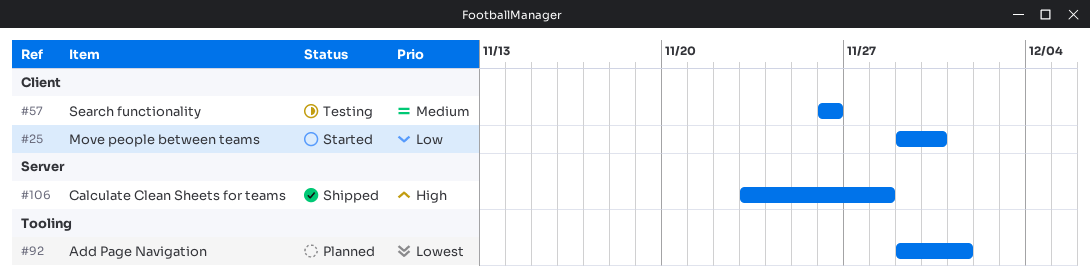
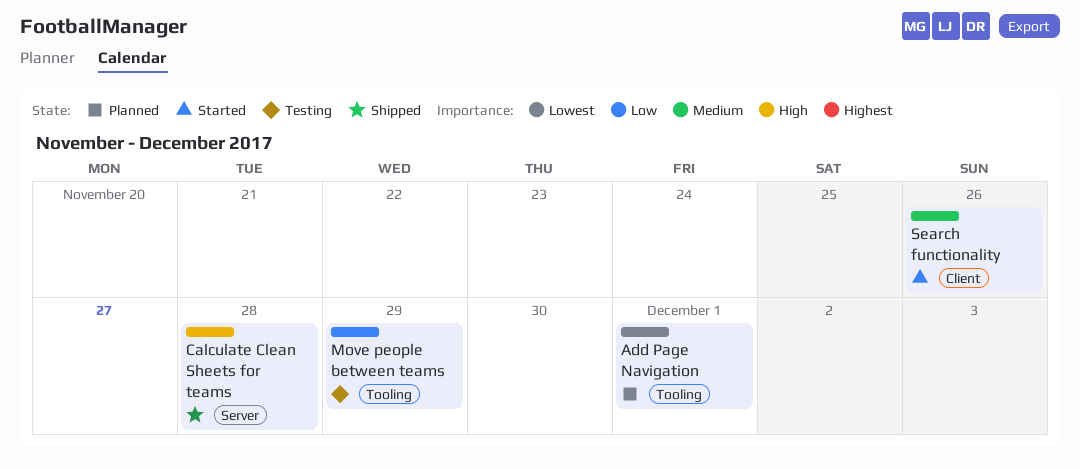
Move people between teams, status: Started -> Testing
Move people between teams, label: Client -> Tooling
Move people between teams, due: Nov 30 -> Nov 29
Search functionality, status: Testing -> Started

